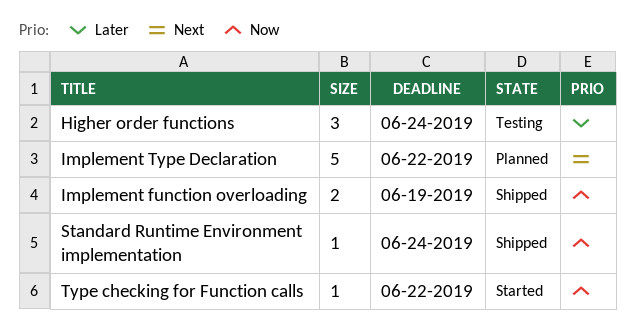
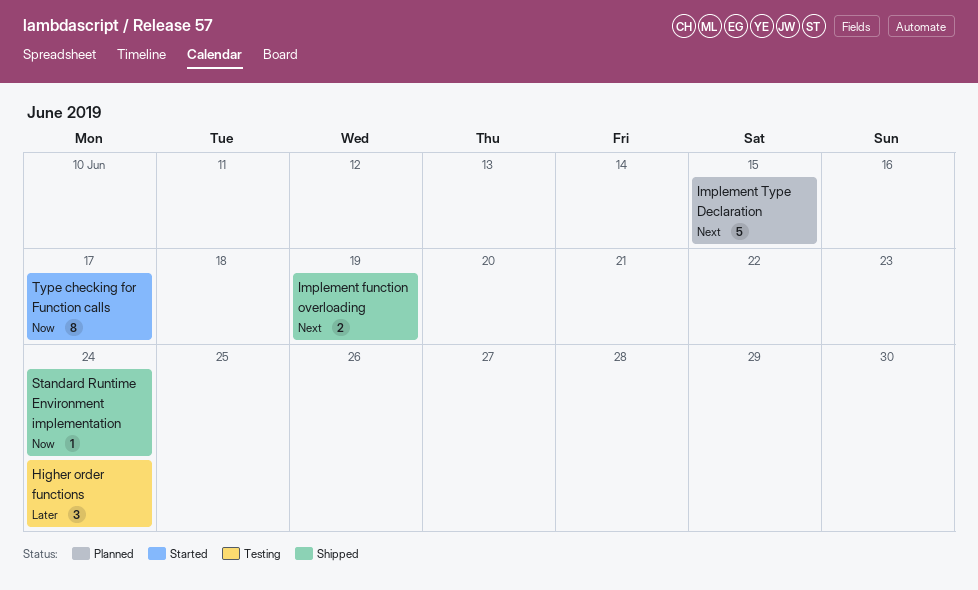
Implement function overloading, priority: Now -> Next
Implement Type Declaration, due: Jun 22 -> Jun 15
Type checking for Function calls, estimate: 1 -> 8
Type checking for Function calls, due: Jun 22 -> Jun 17

